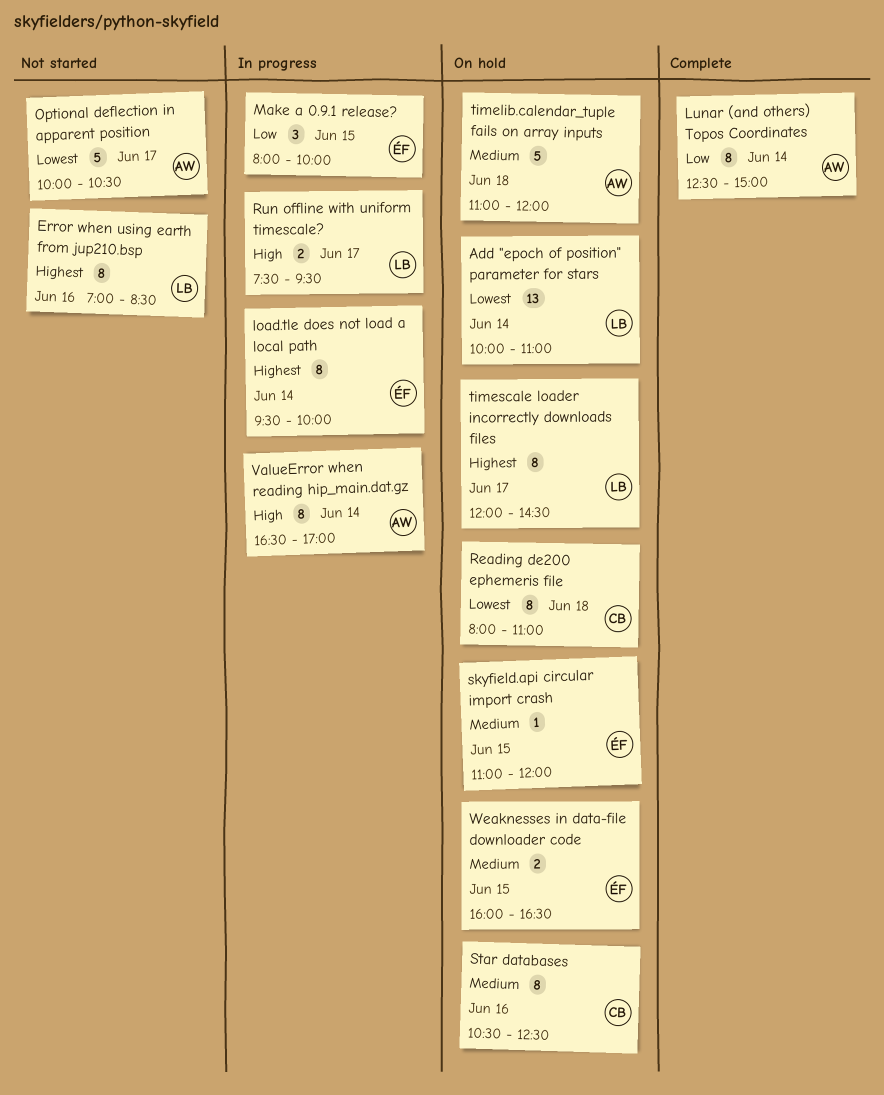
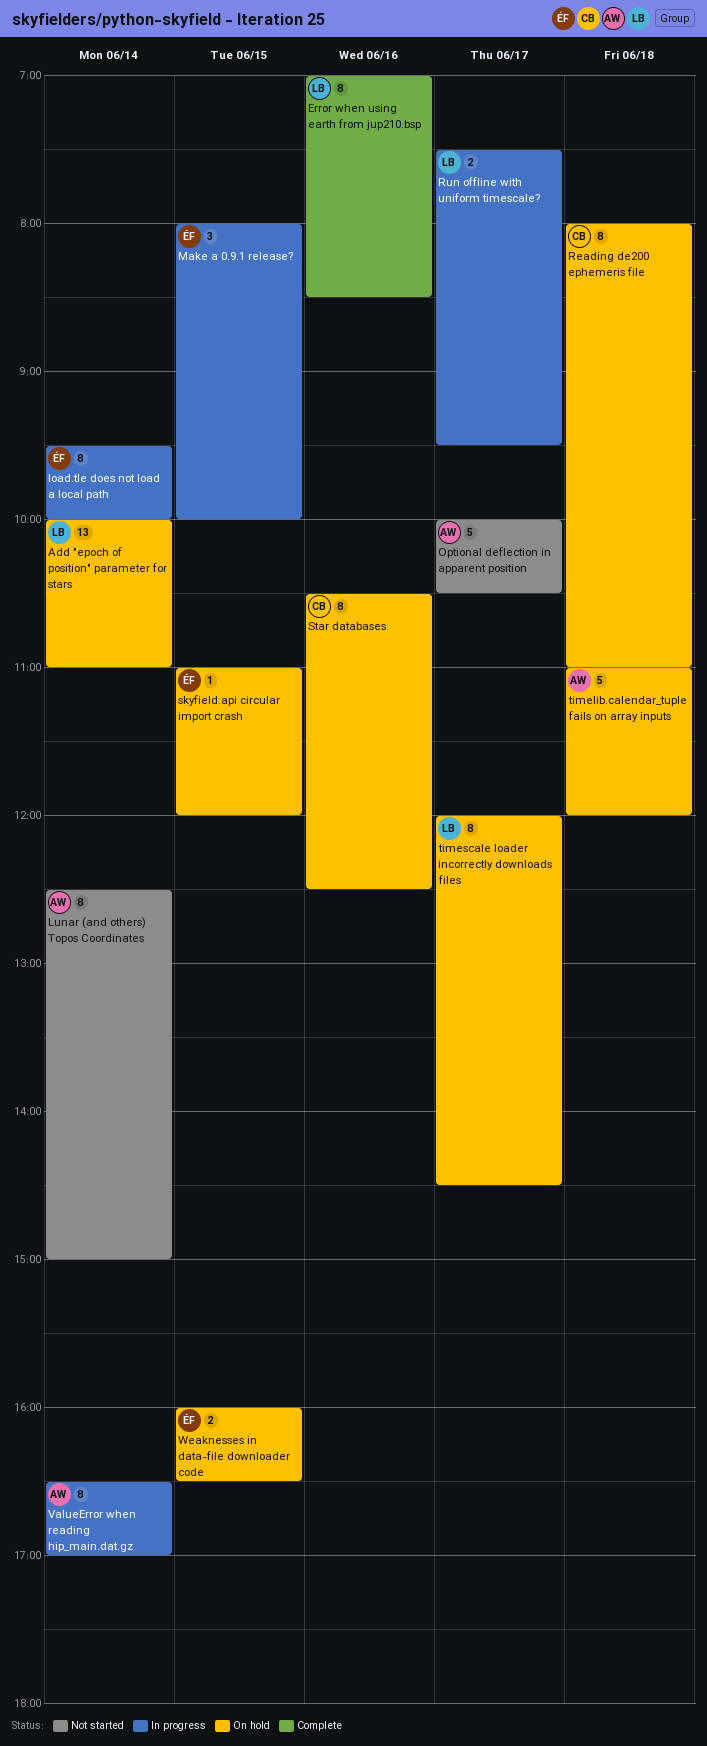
Error when using earth from jup210.bsp, status: Not started -> Complete
Lunar (and others) Topos Coordinates, status: Complete -> Not started

